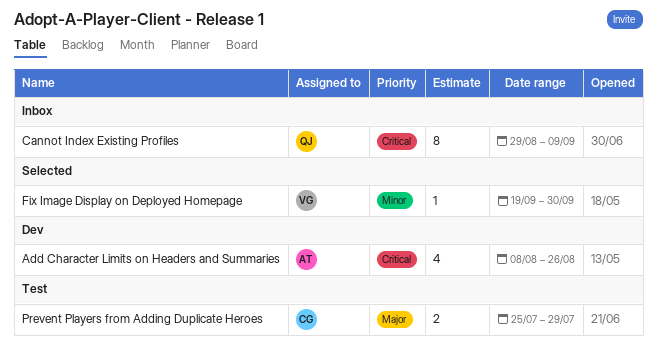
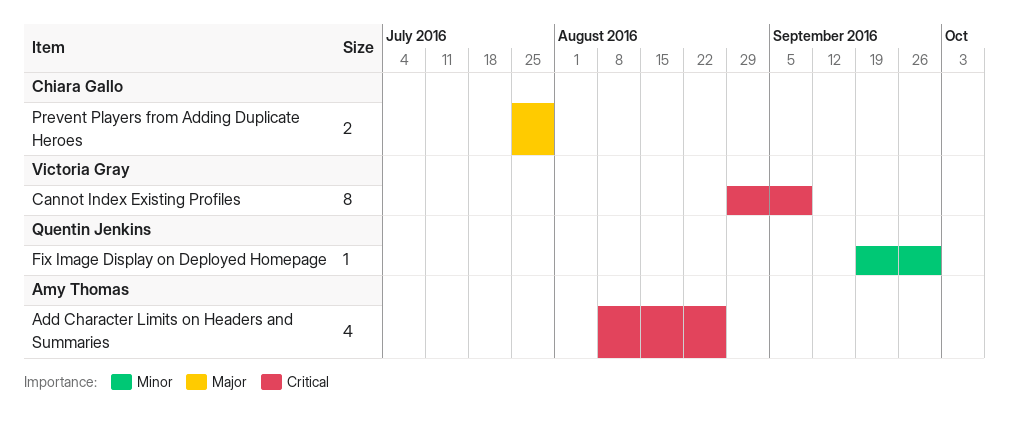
Cannot Index Existing Profiles, owner: Quentin Jenkins -> Victoria Gray
Fix Image Display on Deployed Homepage, owner: Victoria Gray -> Quentin Jenkins

